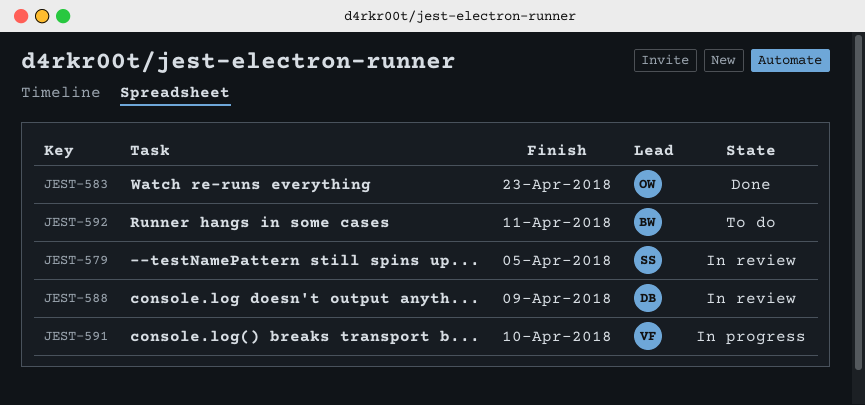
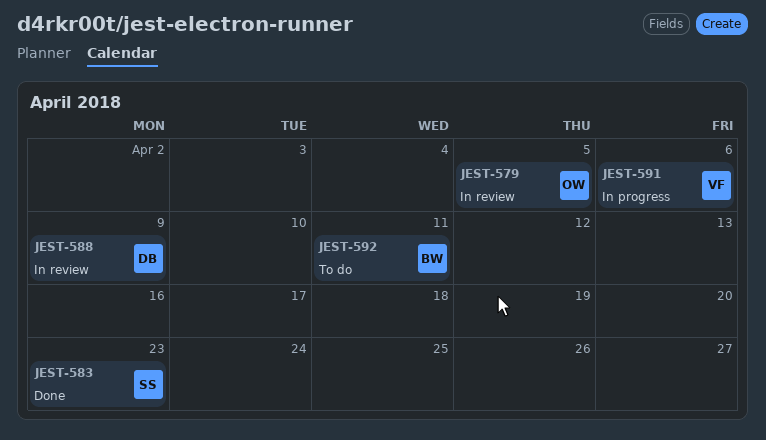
JEST-579, owner: SS -> OW
JEST-583, owner: OW -> SS
JEST-591, due: Apr 10 -> Apr 6

